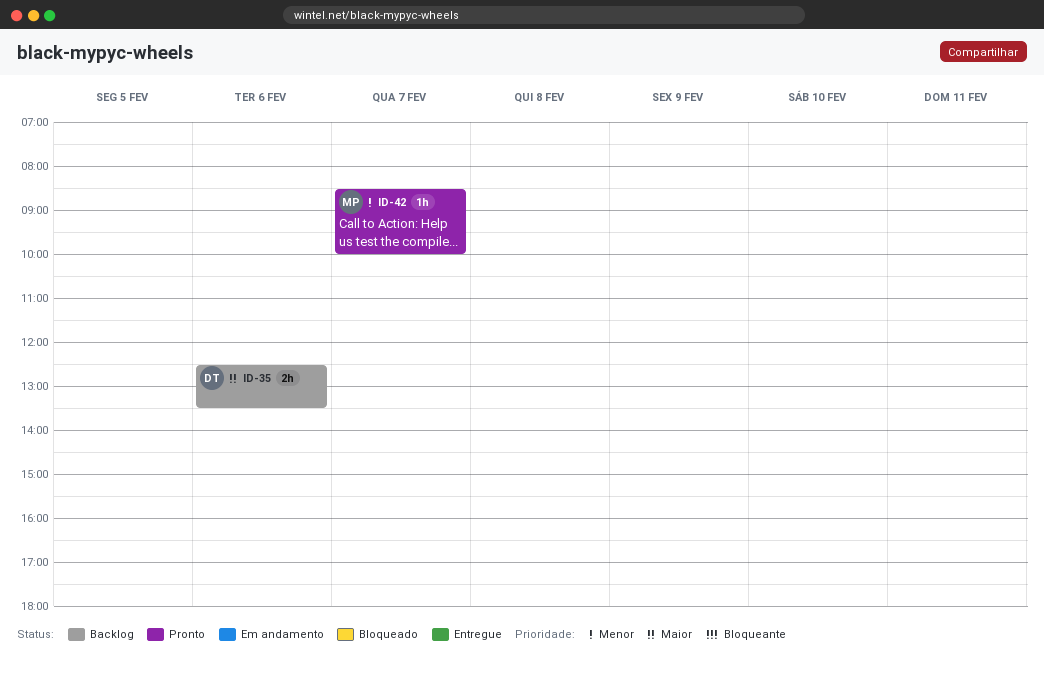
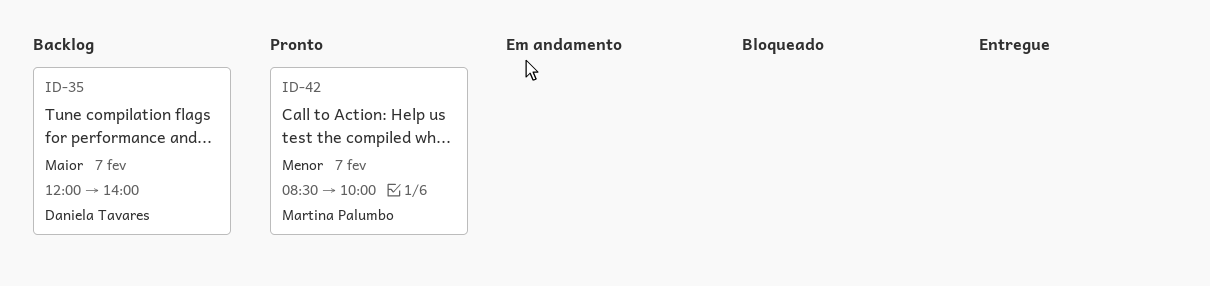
ID-35, day: Feb 6 -> Feb 7
ID-35, begins: 12:30 -> 12:00
ID-35, ends: 13:30 -> 14:00

